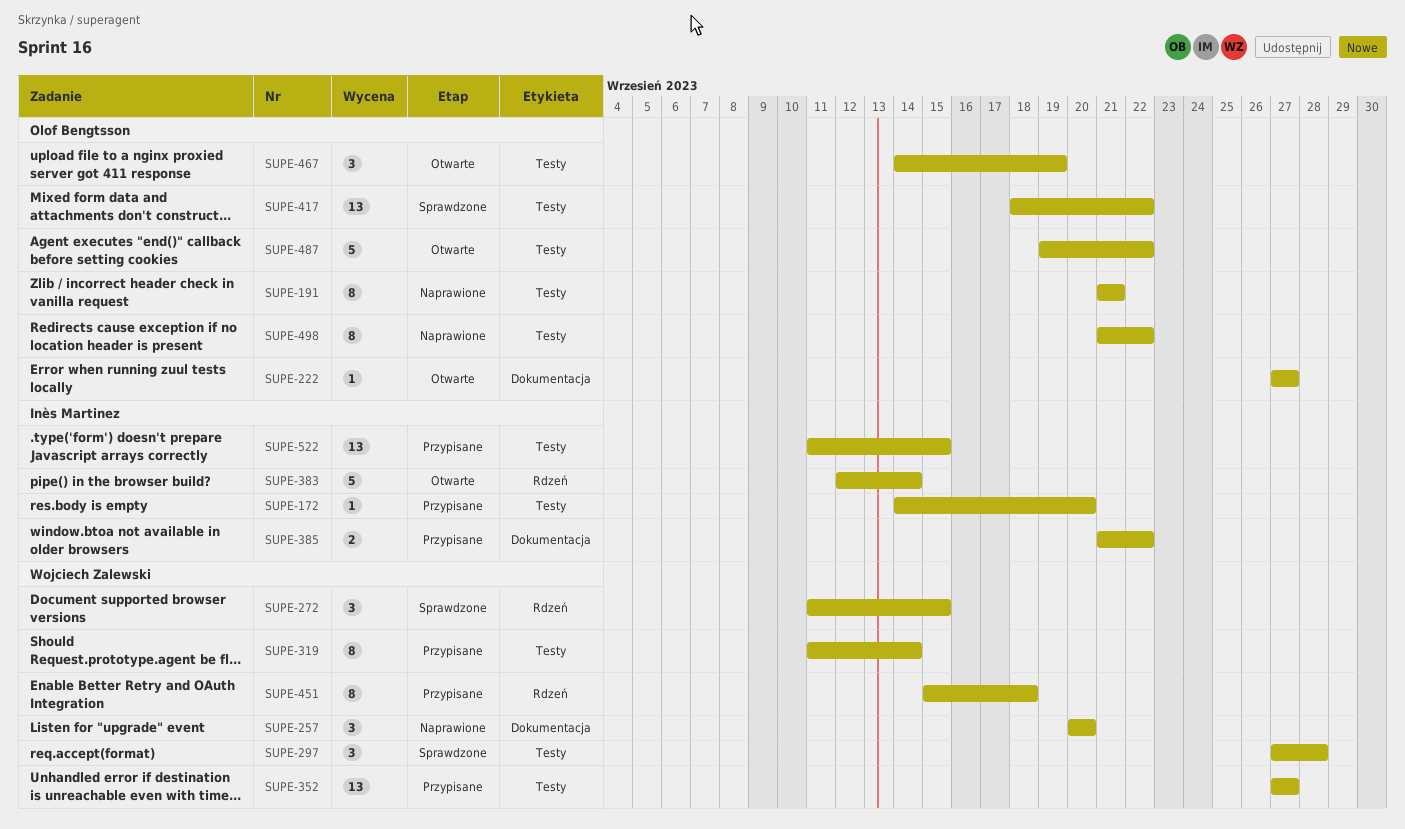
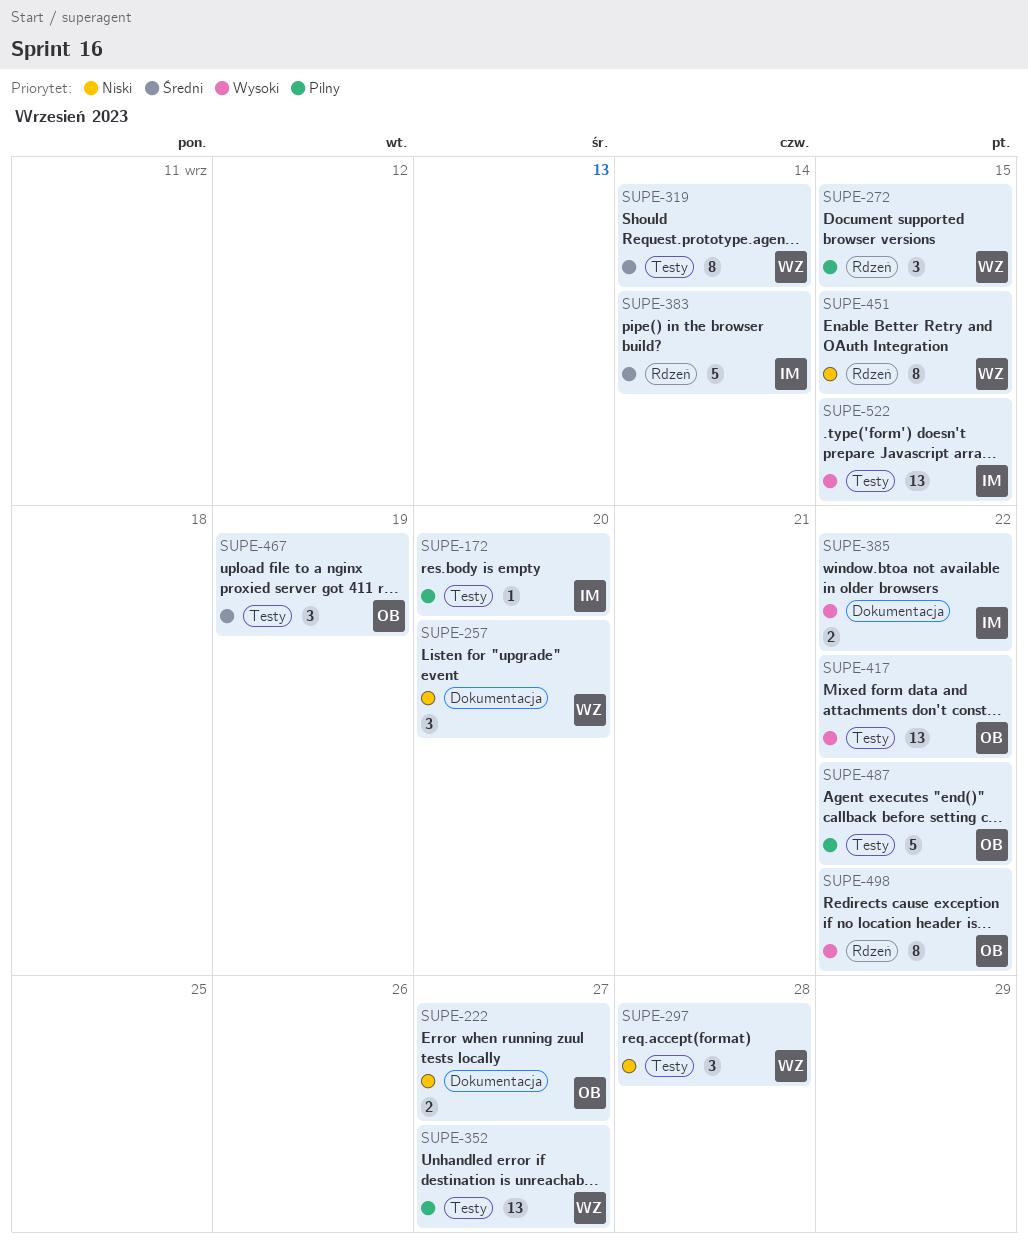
SUPE-191: present -> none
SUPE-222, estimate: 1 -> 2
SUPE-451, due: Sep 18 -> Sep 15
SUPE-498, label: Testy -> Rdzeń

